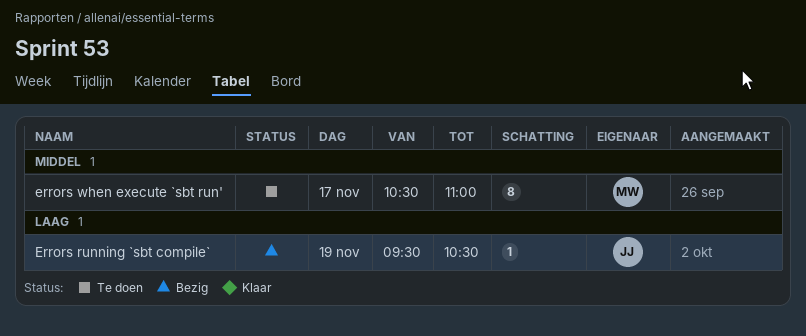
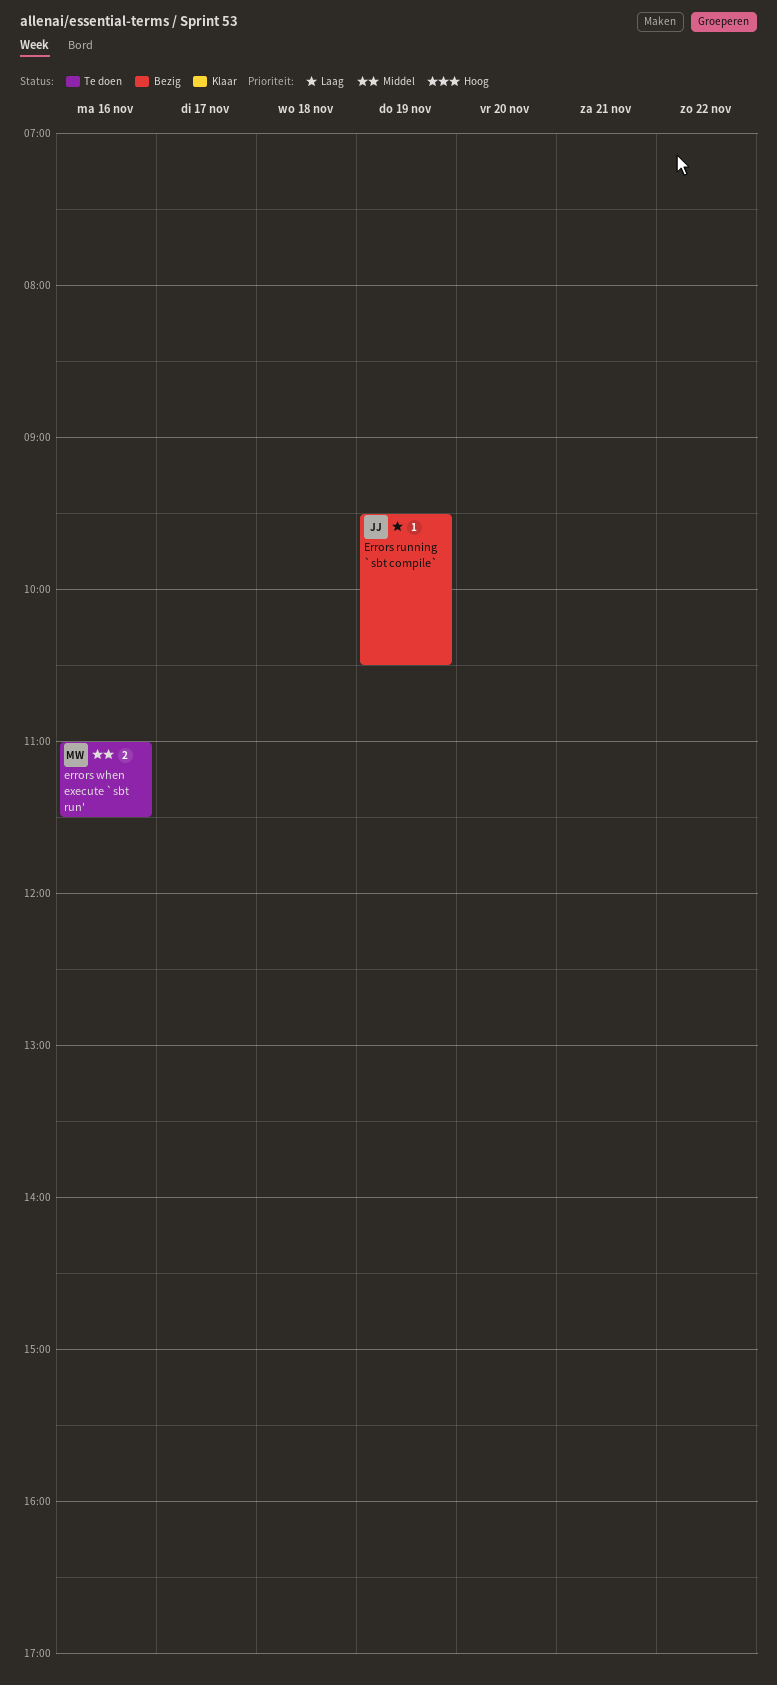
errors when execute `sbt run', estimate: 8 -> 2
errors when execute `sbt run', day: Nov 17 -> Nov 16
errors when execute `sbt run', begins: 10:30 -> 11:00
errors when execute `sbt run', ends: 11:00 -> 11:30

